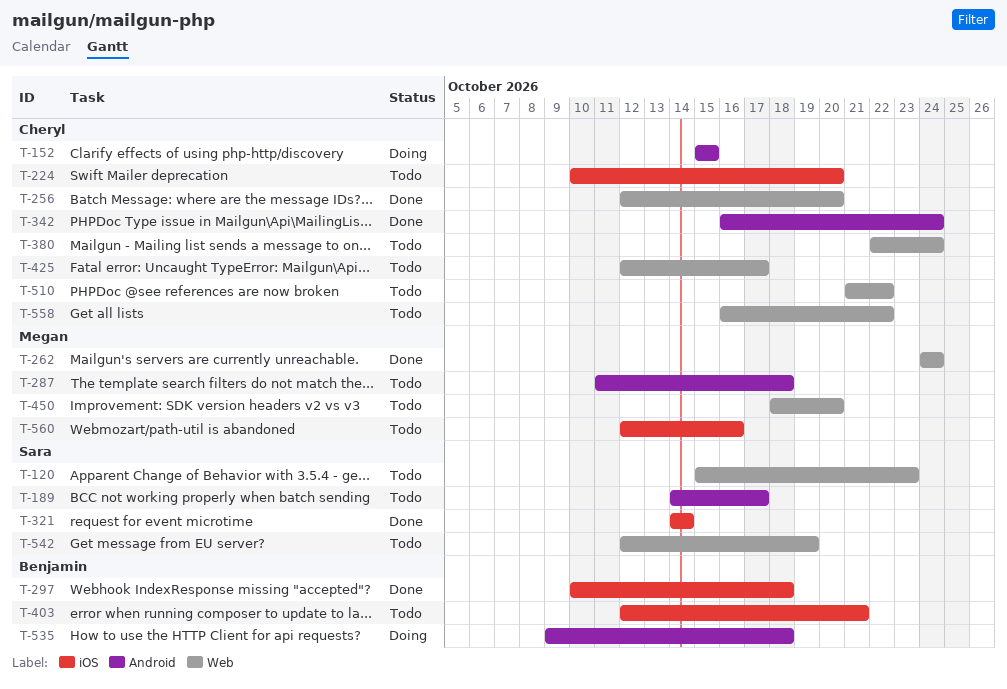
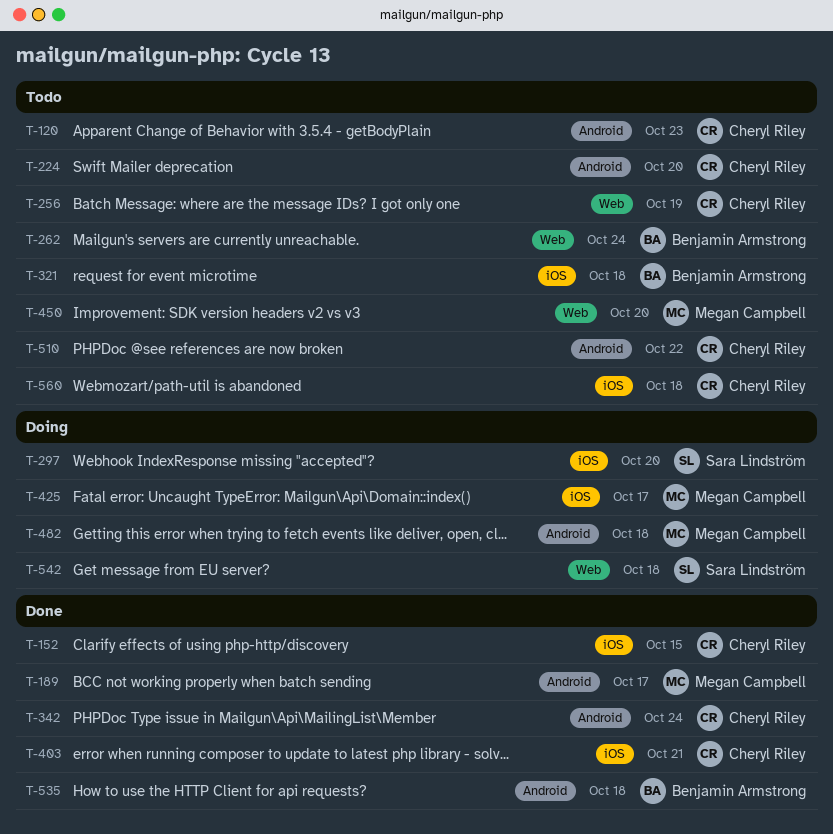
T-120, owner: Sara Lindström -> Cheryl Riley
T-120, label: Web -> Android
T-152, status: Doing -> Done
T-152, label: Android -> iOS
T-189, status: Todo -> Done
T-189, owner: Sara Lindström -> Megan Campbell
T-224, label: iOS -> Android
T-256, status: Done -> Todo
T-256, due: Oct 20 -> Oct 19
T-262, status: Done -> Todo
T-262, owner: Megan Campbell -> Benjamin Armstrong
T-287: present -> none
T-297, status: Done -> Doing
T-297, owner: Benjamin Armstrong -> Sara Lindström
T-297, due: Oct 18 -> Oct 20
T-321, status: Done -> Todo
T-321, owner: Sara Lindström -> Benjamin Armstrong
T-321, due: Oct 14 -> Oct 18
T-380: present -> none
T-403, status: Todo -> Done
T-403, owner: Benjamin Armstrong -> Cheryl Riley
T-425, status: Todo -> Doing
T-425, owner: Cheryl Riley -> Megan Campbell
T-425, label: Web -> iOS
T-482: none -> present
T-510, label: Web -> Android
T-535, status: Doing -> Done
T-542, status: Todo -> Doing
T-542, due: Oct 19 -> Oct 18
T-558: present -> none
T-560, owner: Megan Campbell -> Cheryl Riley
T-560, due: Oct 16 -> Oct 18

